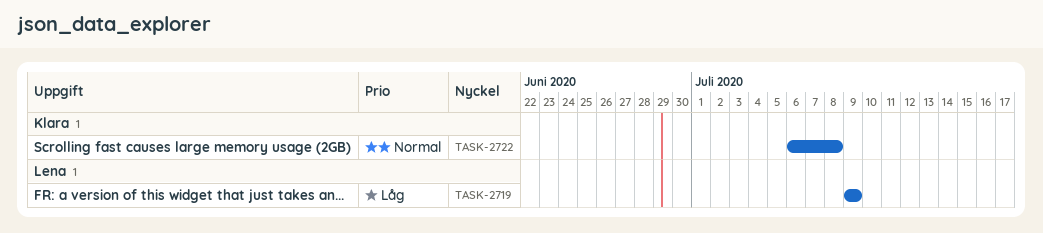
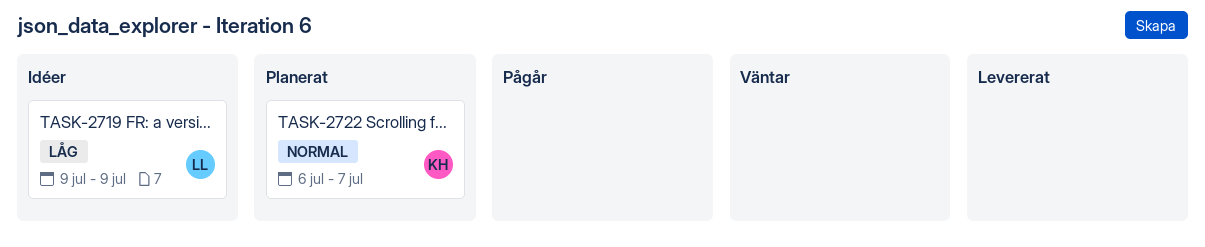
TASK-2722, due: Jul 8 -> Jul 7

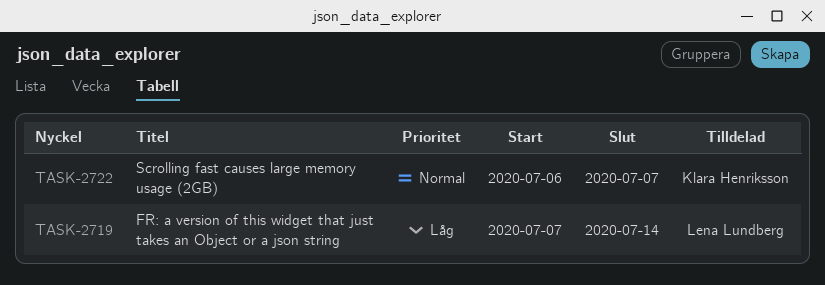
TASK-2719, start: Jul 9 -> Jul 7
TASK-2719, due: Jul 9 -> Jul 14

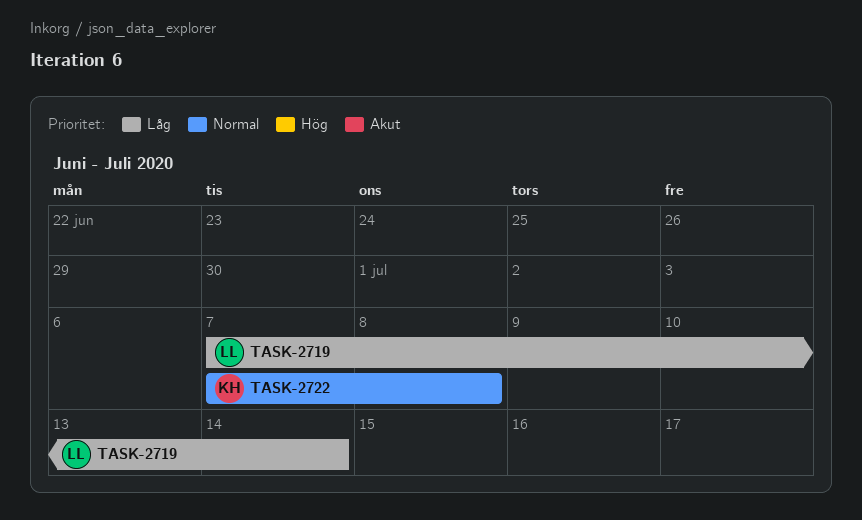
TASK-2722, start: Jul 6 -> Jul 7
TASK-2722, due: Jul 7 -> Jul 8

